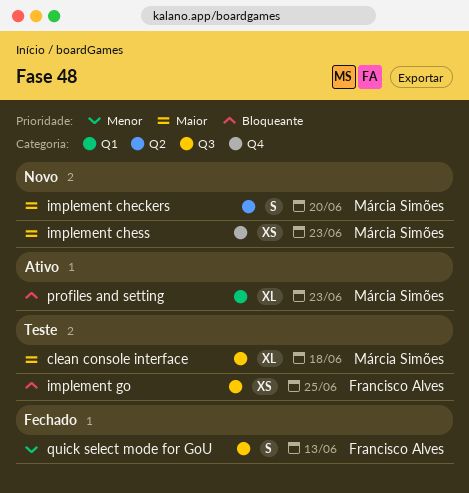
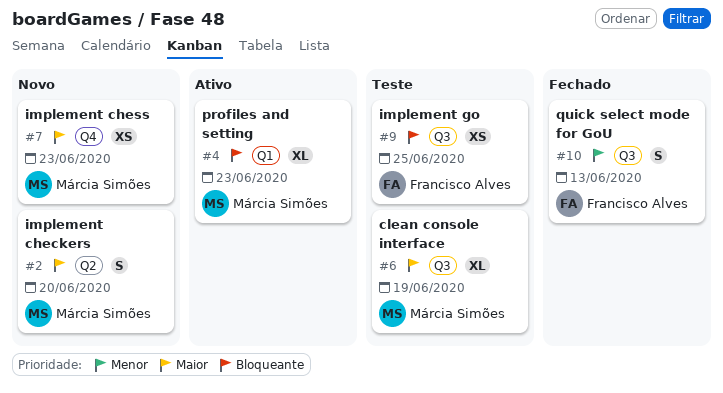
clean console interface, due: Jun 18 -> Jun 19

